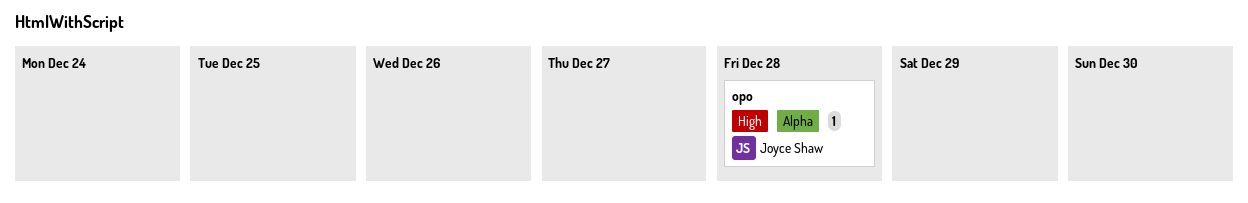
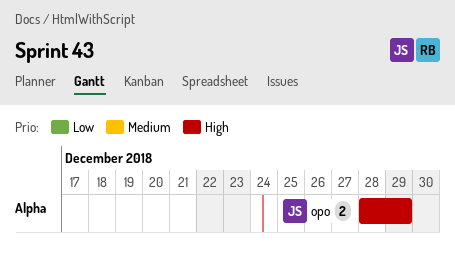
opo, estimate: 1 -> 2
opo, due: Dec 28 -> Dec 29

